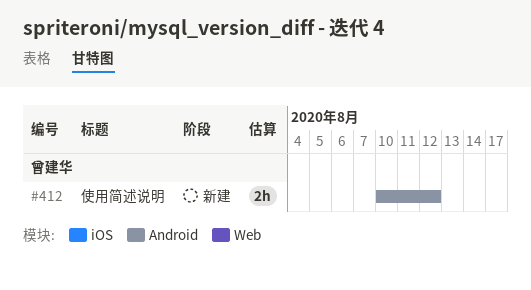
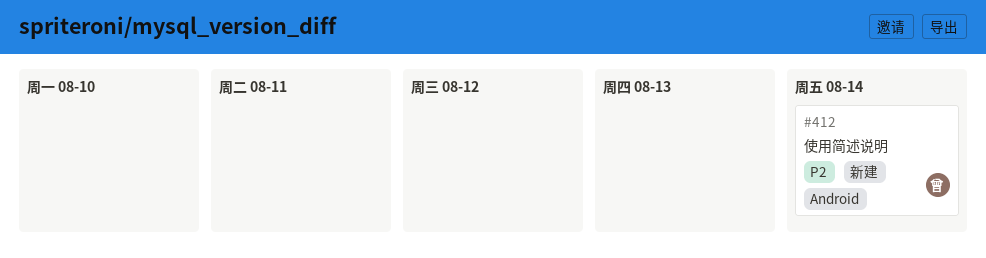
#412, due: Aug 12 -> Aug 14

